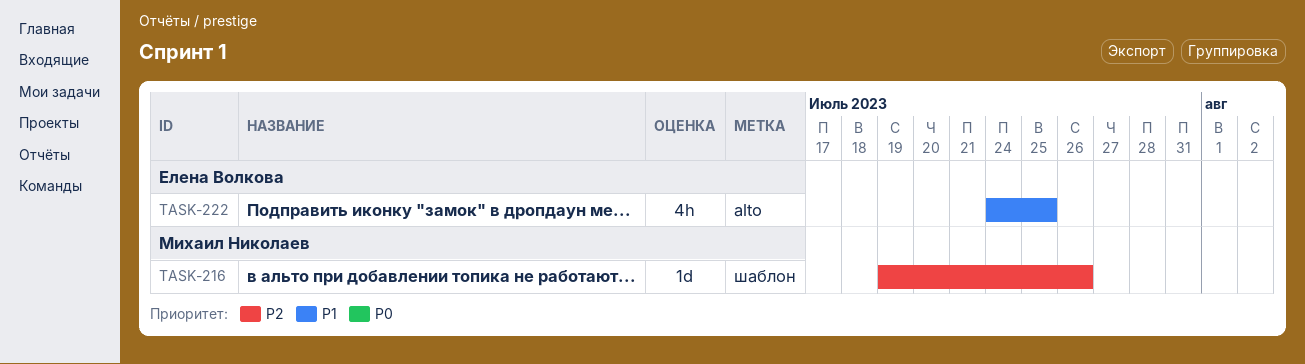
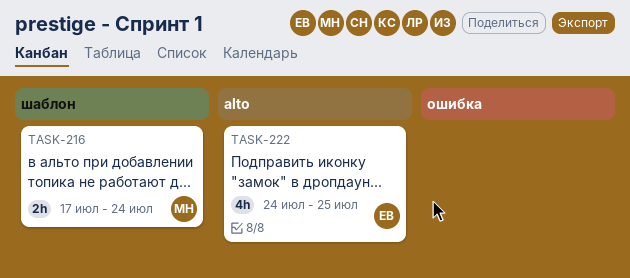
TASK-216, estimate: 1d -> 2h
TASK-216, start: Jul 19 -> Jul 17
TASK-216, due: Jul 26 -> Jul 24

